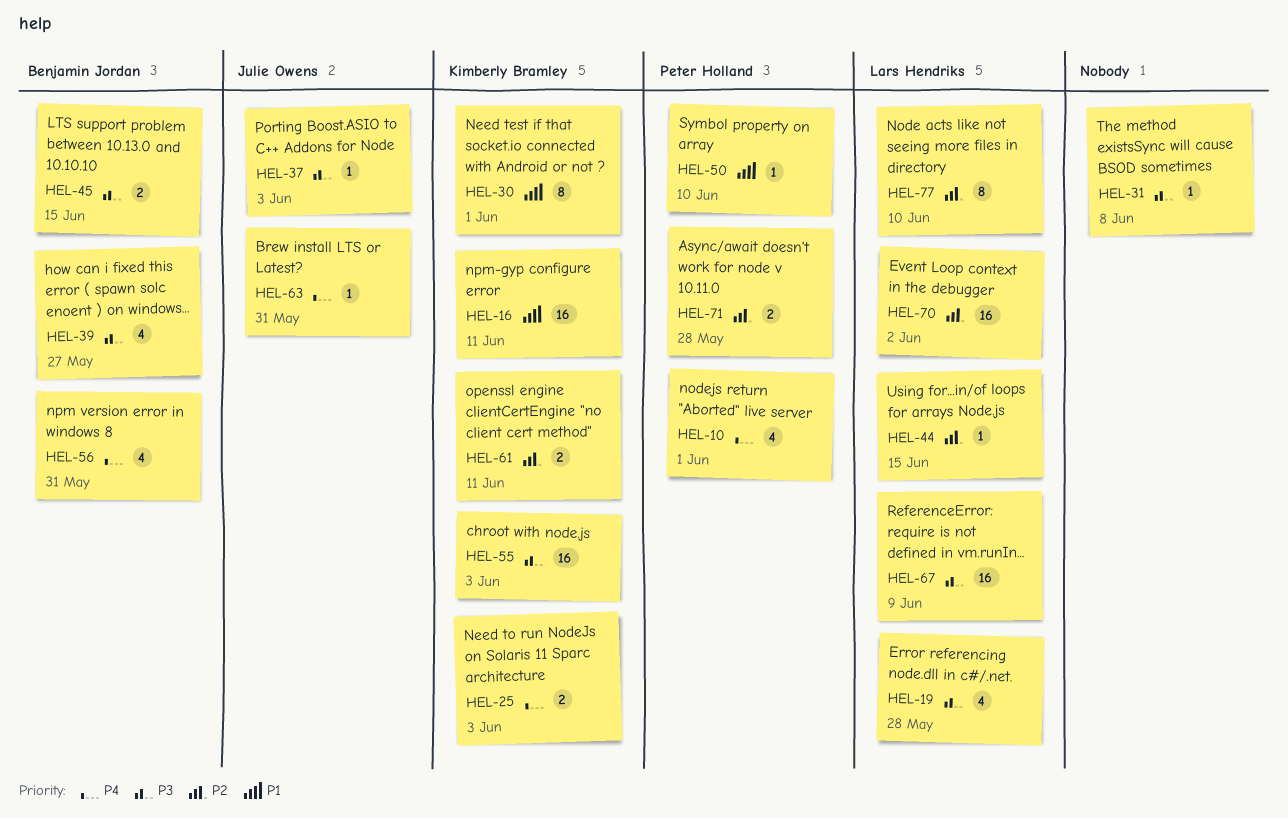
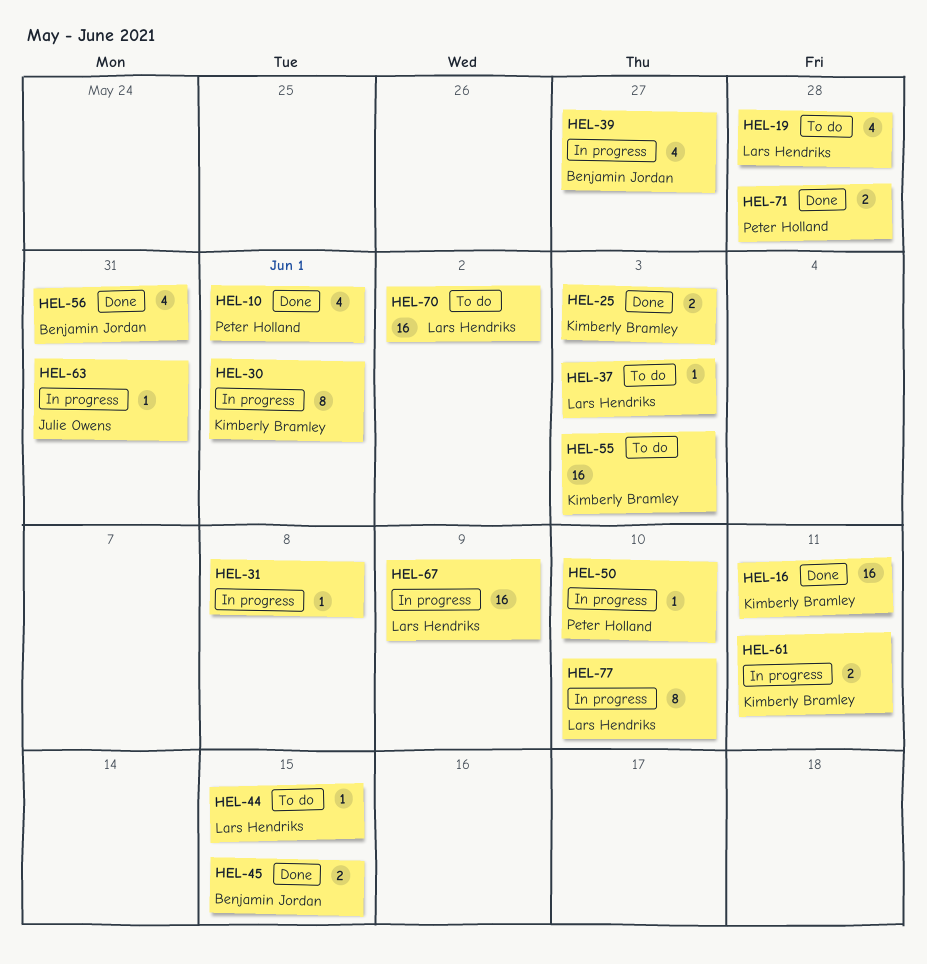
HEL-37, owner: Julie Owens -> Lars Hendriks

